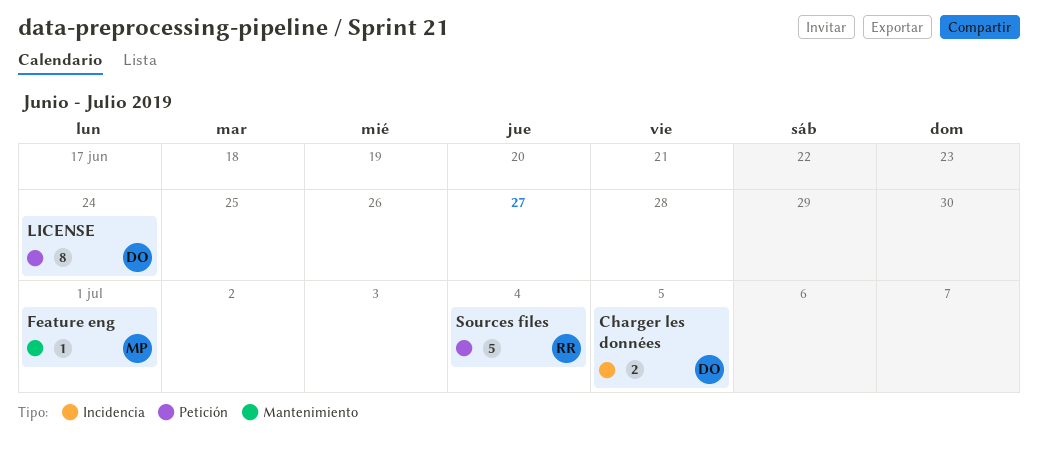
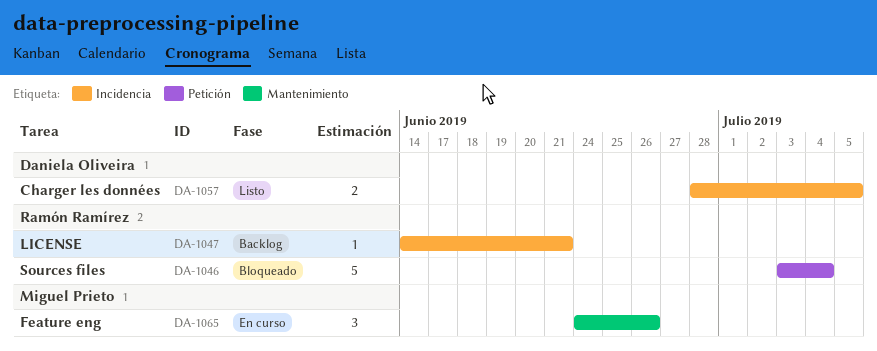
Feature eng, estimate: 1 -> 3
Feature eng, due: Jul 1 -> Jun 26
LICENSE, owner: Daniela Oliveira -> Ramón Ramírez
LICENSE, label: Petición -> Incidencia
LICENSE, estimate: 8 -> 1
LICENSE, due: Jun 24 -> Jun 21

